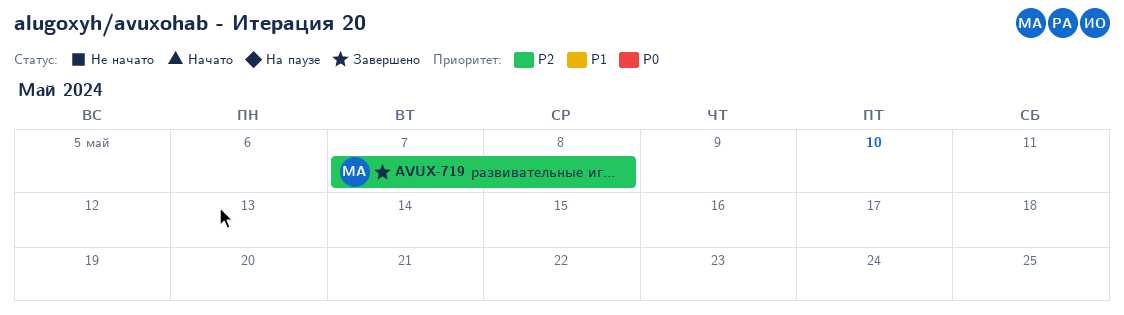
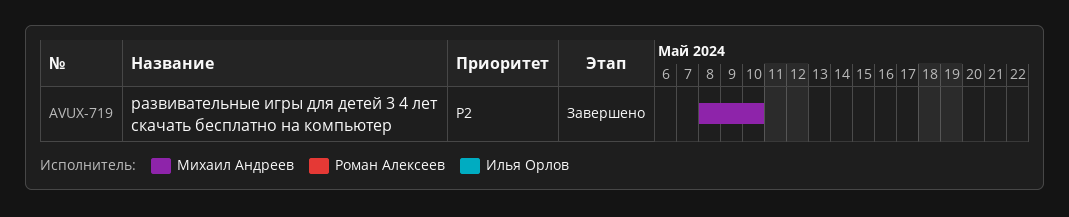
AVUX-719, start: May 7 -> May 8
AVUX-719, due: May 8 -> May 10

